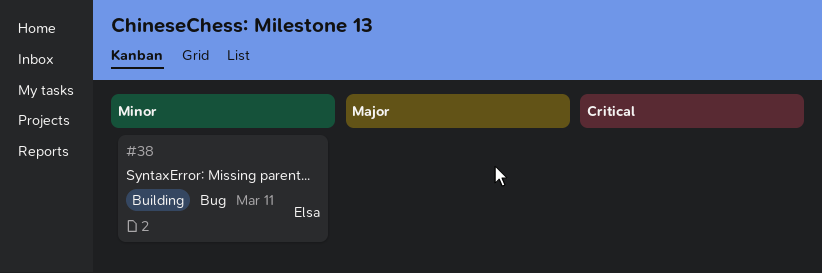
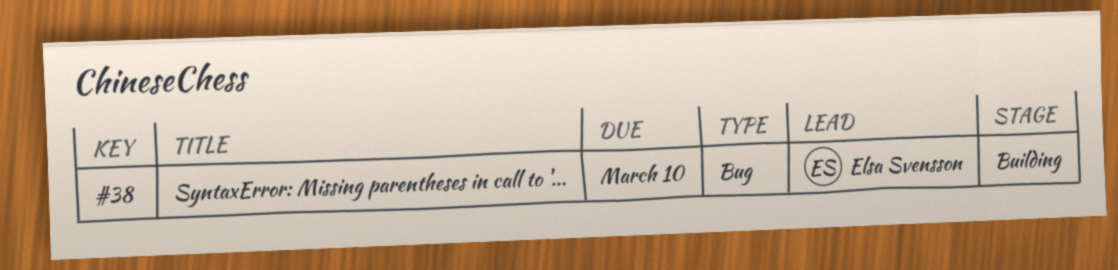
#38, due: Mar 11 -> Mar 10

